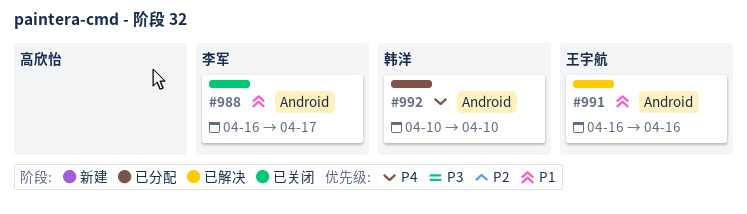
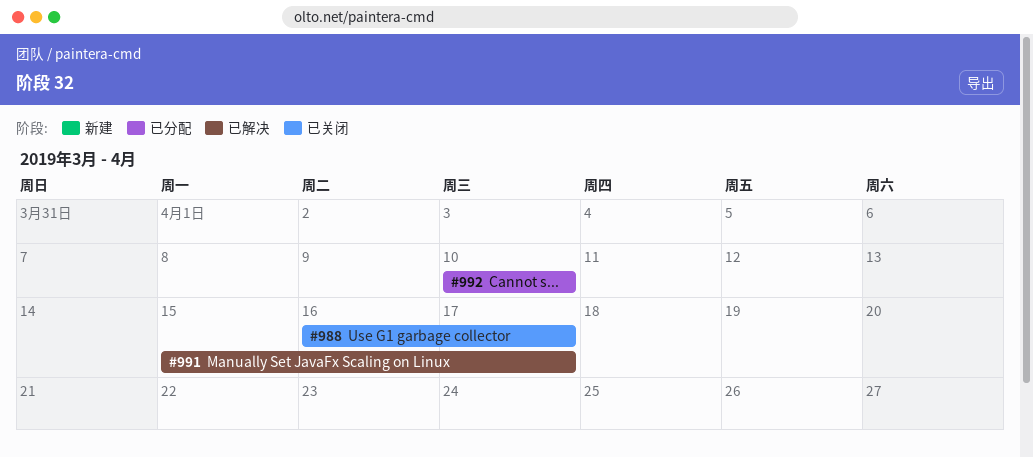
#991, start: Apr 16 -> Apr 15
#991, due: Apr 16 -> Apr 17

